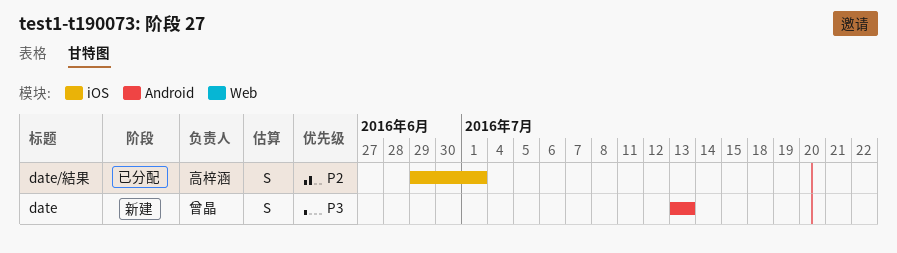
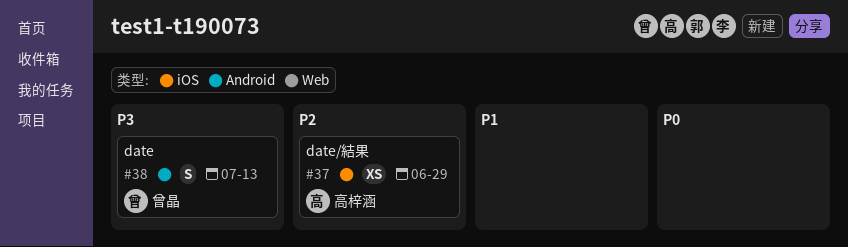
date/結果, estimate: S -> XS
date/結果, due: Jul 1 -> Jun 29

